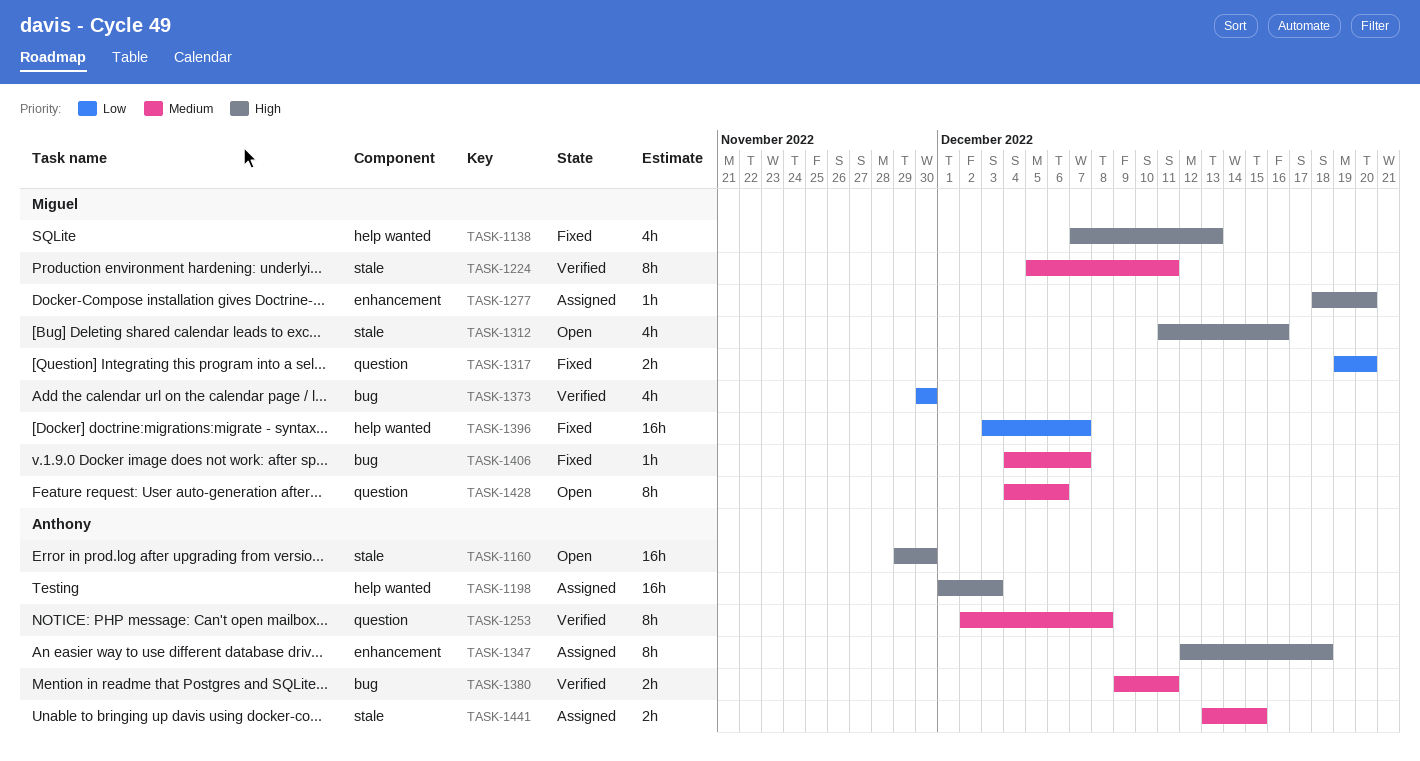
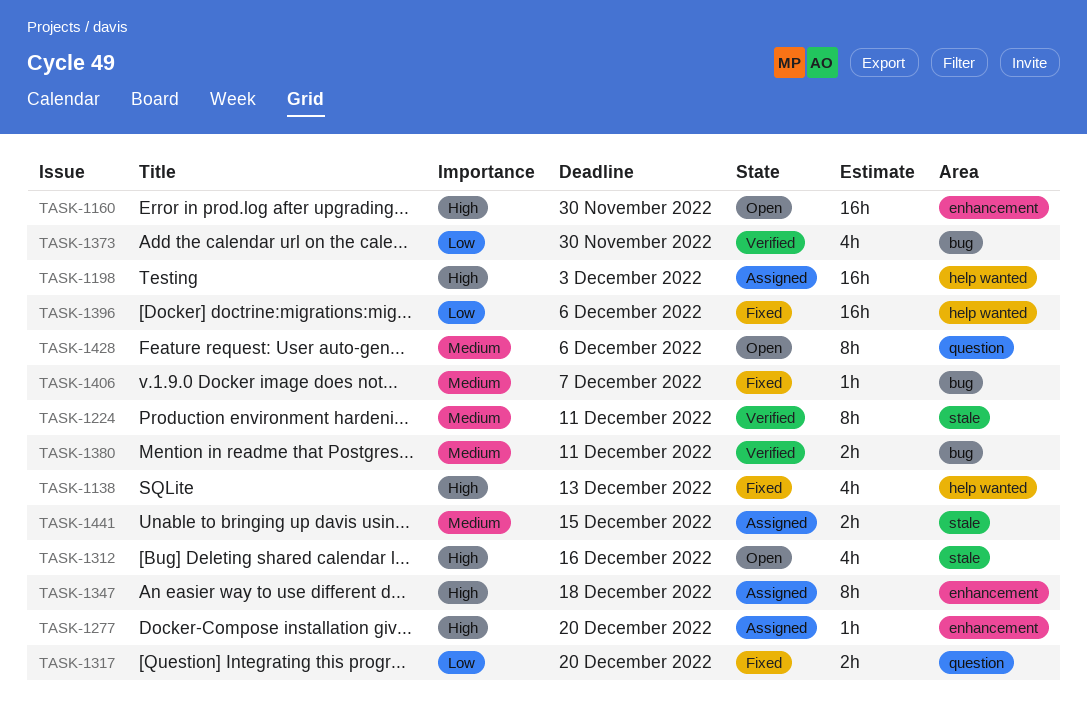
TASK-1160, label: stale -> enhancement
TASK-1253: present -> none
TASK-1396, due: Dec 7 -> Dec 6

